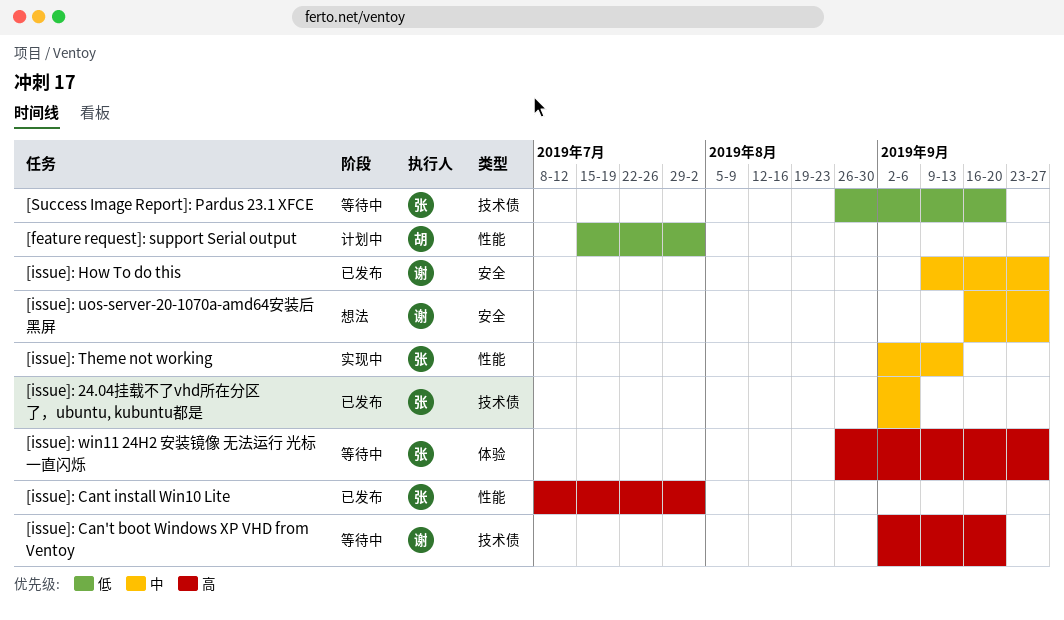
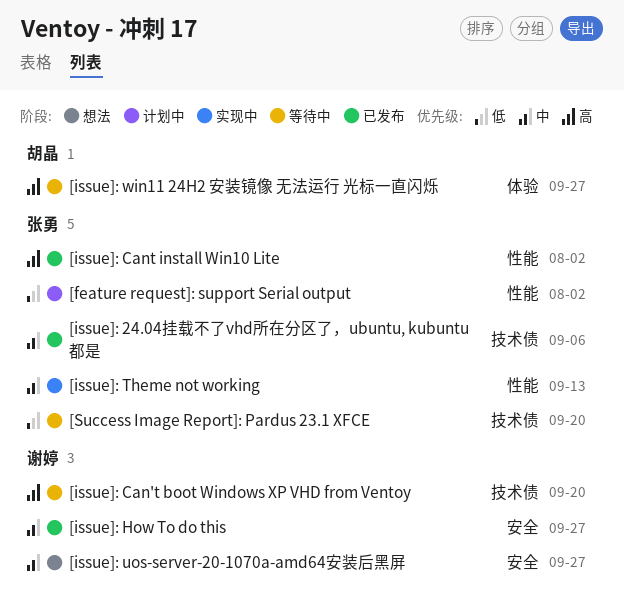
[feature request]: support Serial output, owner: 胡晶 -> 张勇
[issue]: win11 24H2 安装镜像 无法运行 光标一直闪烁, owner: 张勇 -> 胡晶

